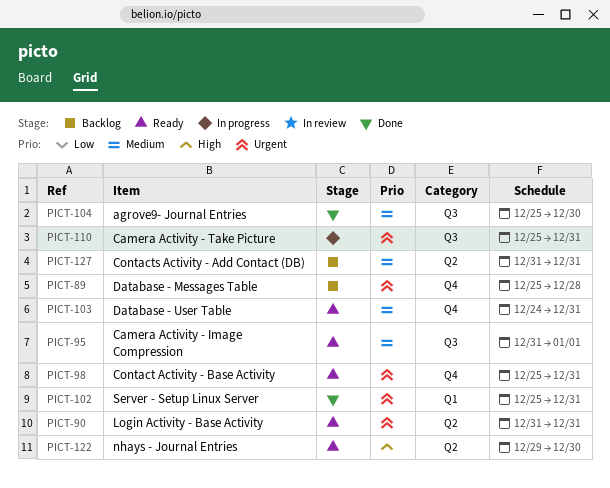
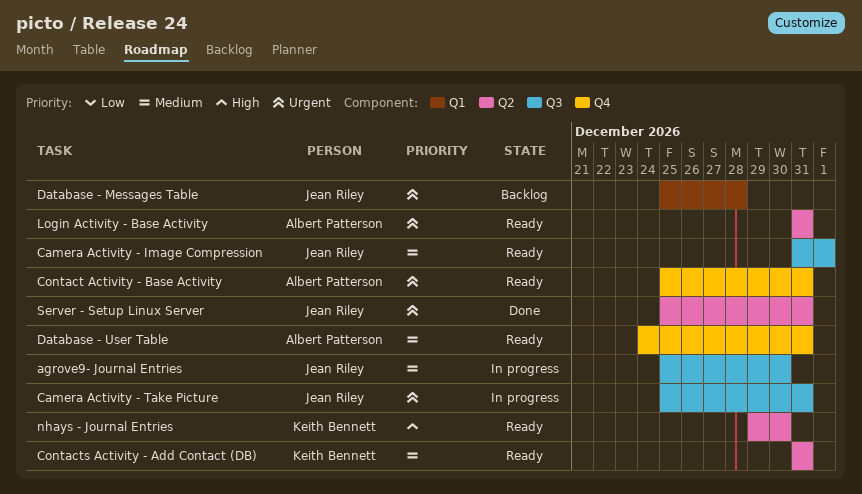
agrove9- Journal Entries, status: Done -> In progress
Contacts Activity - Add Contact (DB), status: Backlog -> Ready
Database - Messages Table, label: Q4 -> Q1
Server - Setup Linux Server, label: Q1 -> Q2

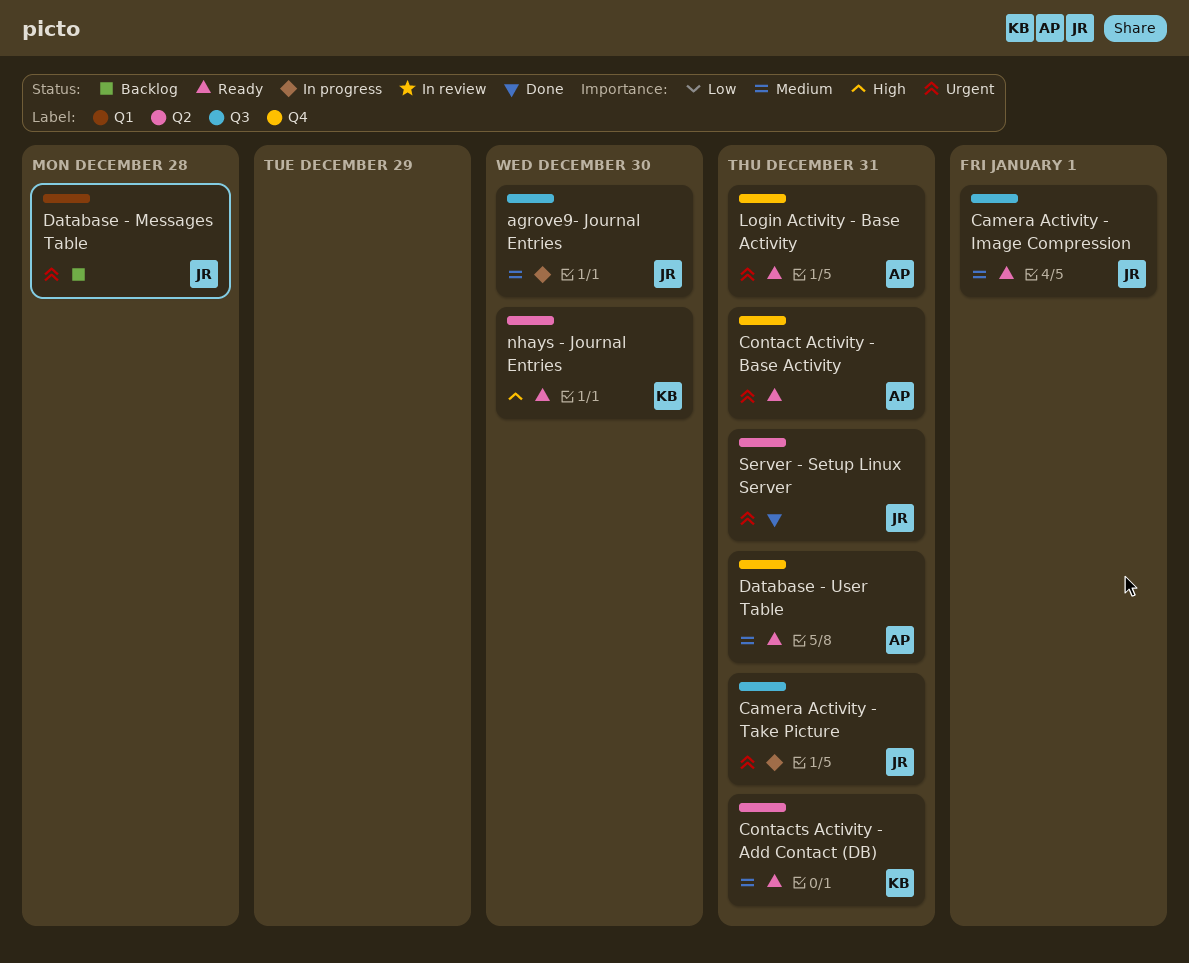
Login Activity - Base Activity, label: Q2 -> Q4

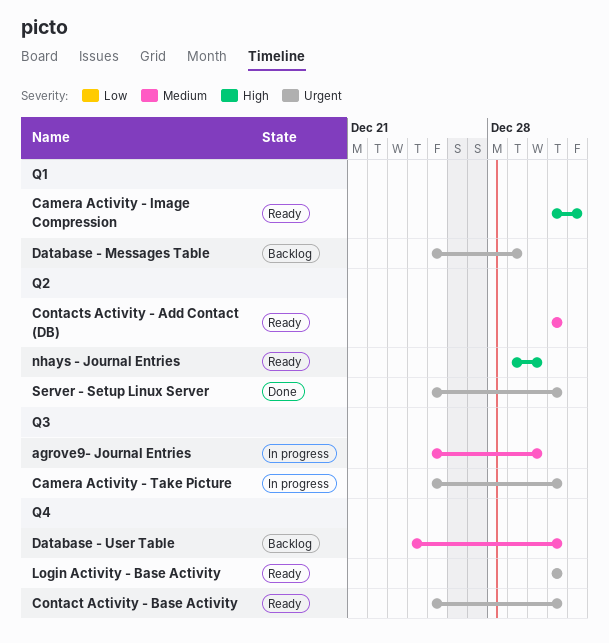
Camera Activity - Image Compression, priority: Medium -> High
Camera Activity - Image Compression, label: Q3 -> Q1
Database - Messages Table, due: Dec 28 -> Dec 29
Database - User Table, status: Ready -> Backlog

